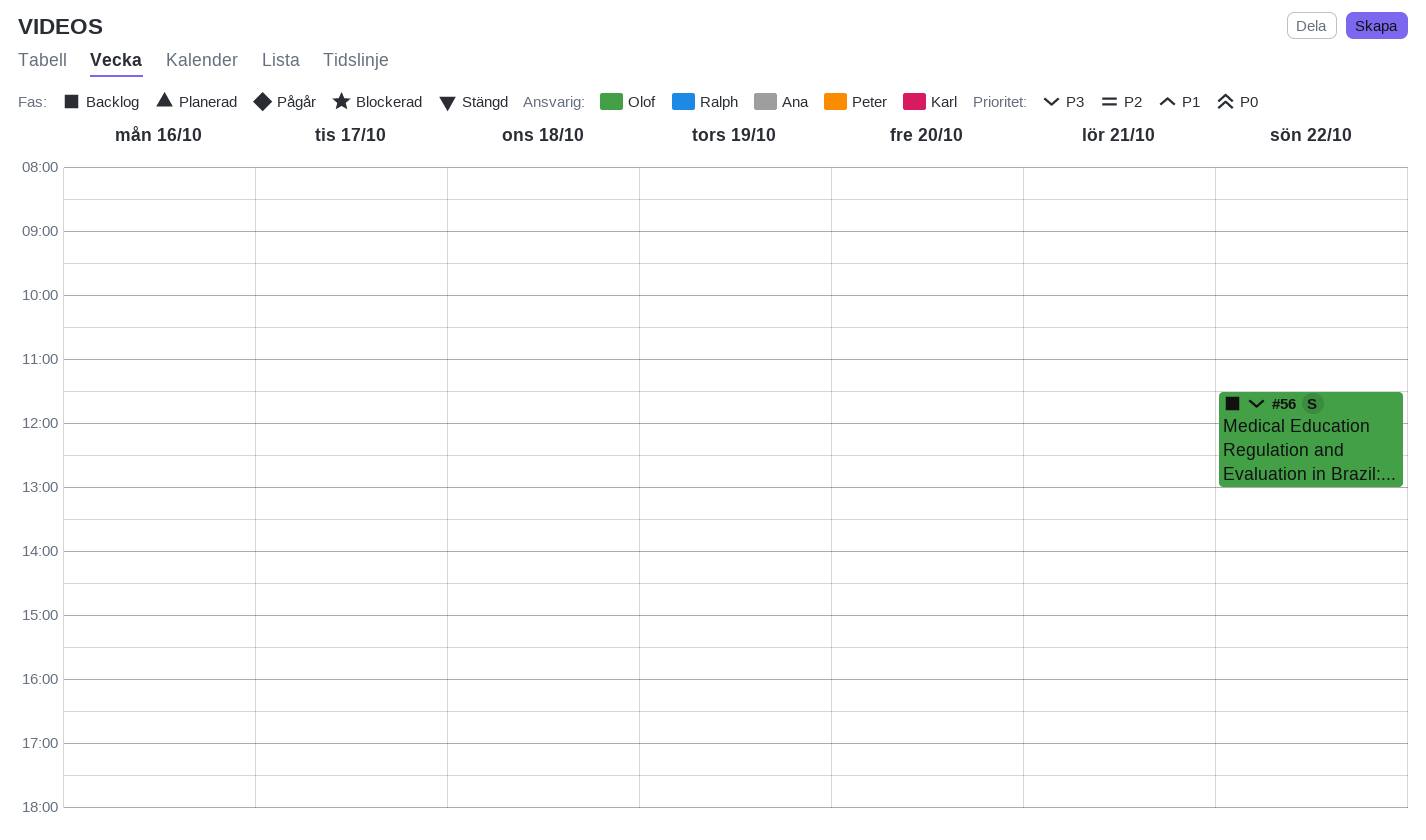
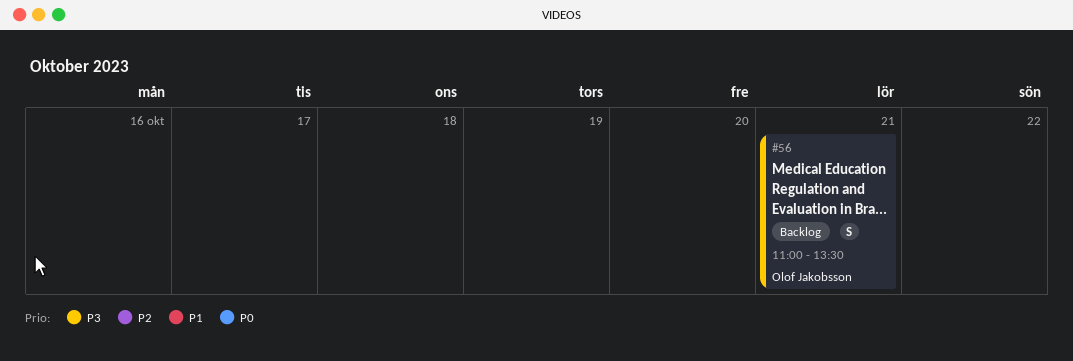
#56, day: Oct 22 -> Oct 21
#56, begins: 11:30 -> 11:00
#56, ends: 13:00 -> 13:30

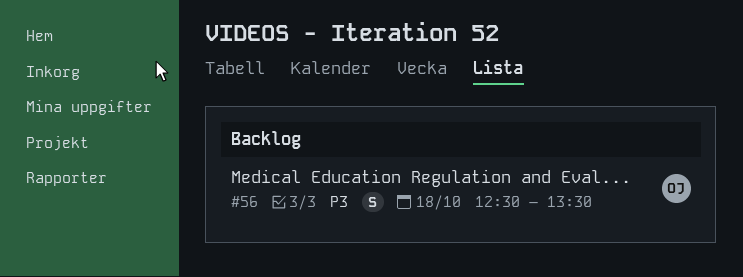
#56, day: Oct 21 -> Oct 18
#56, begins: 11:00 -> 12:30

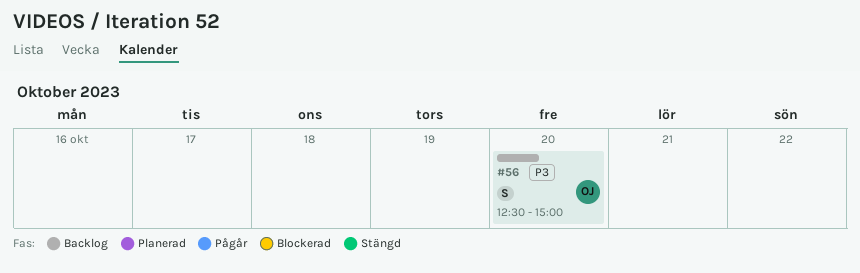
#56, day: Oct 18 -> Oct 20
#56, ends: 13:30 -> 15:00

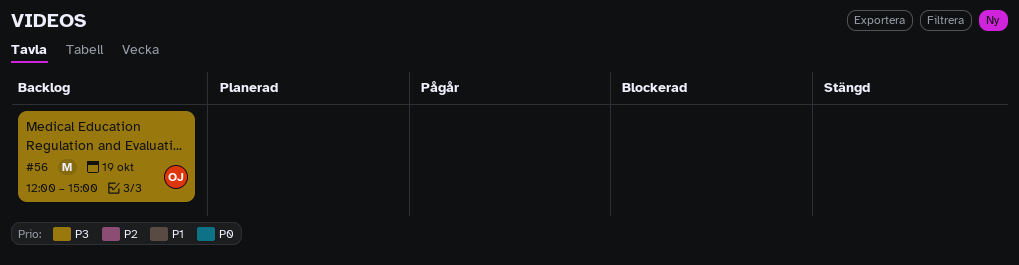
#56, estimate: S -> M
#56, day: Oct 20 -> Oct 19
#56, begins: 12:30 -> 12:00

